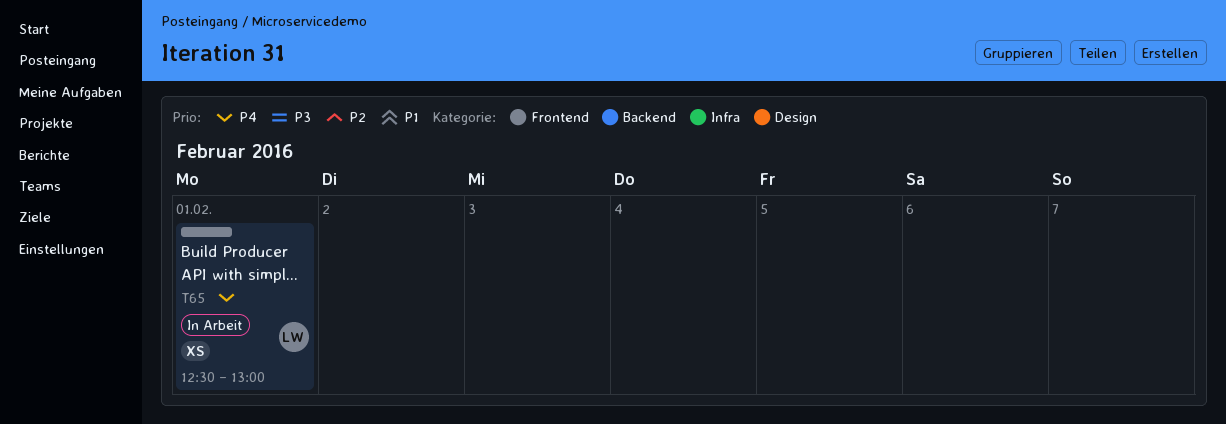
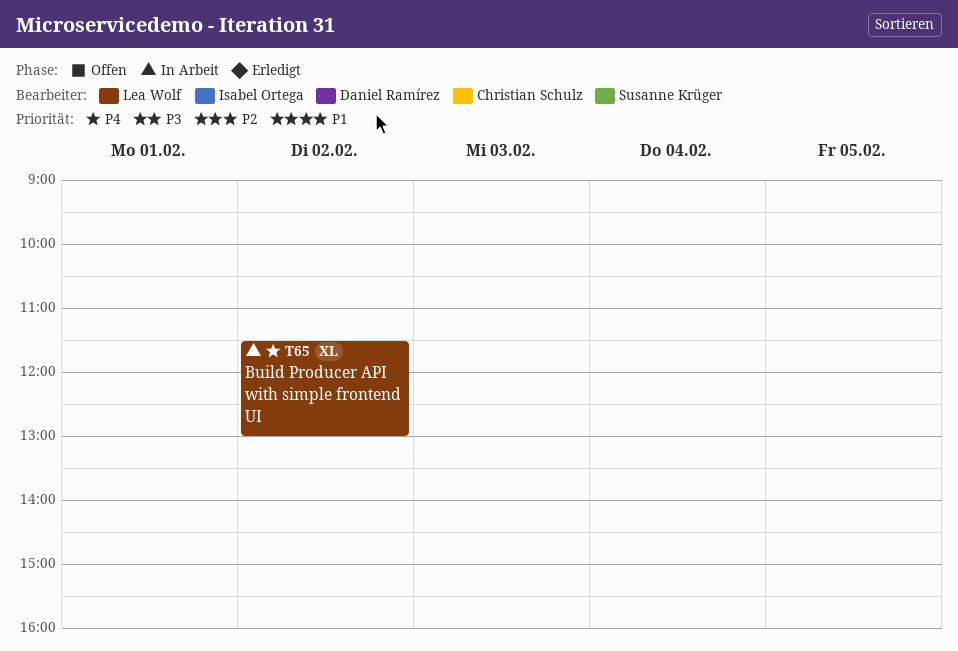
T65, estimate: XS -> XL
T65, day: Feb 1 -> Feb 2
T65, begins: 12:30 -> 11:30

